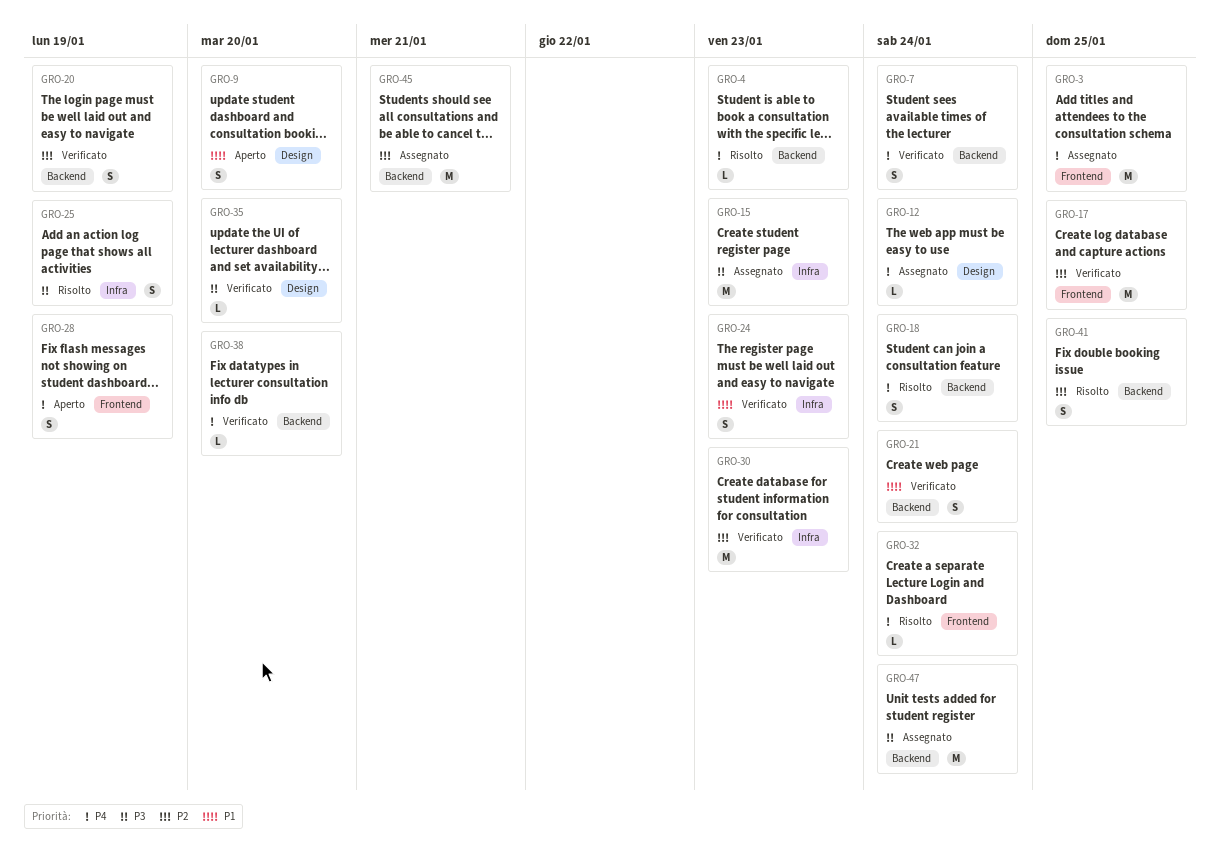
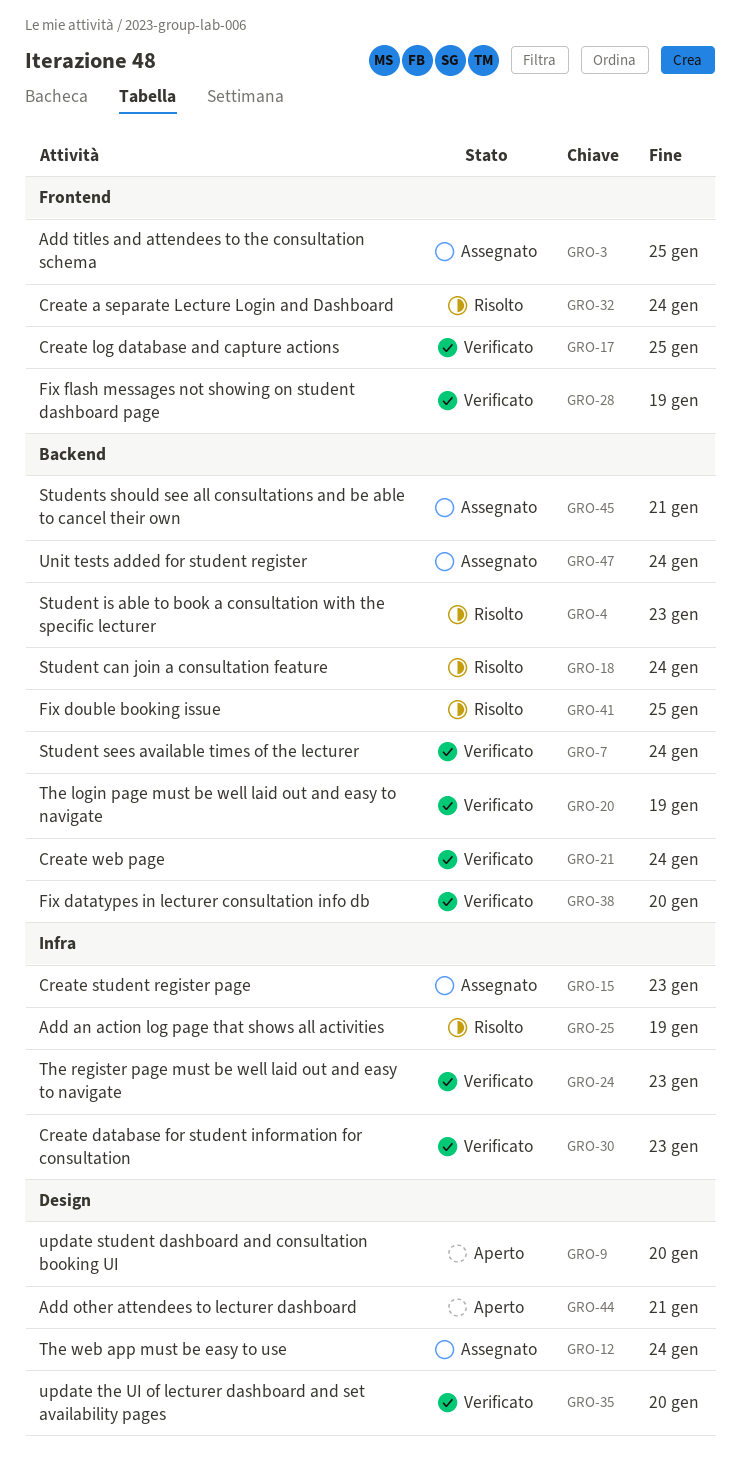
GRO-28, status: Aperto -> Verificato
GRO-44: none -> present

